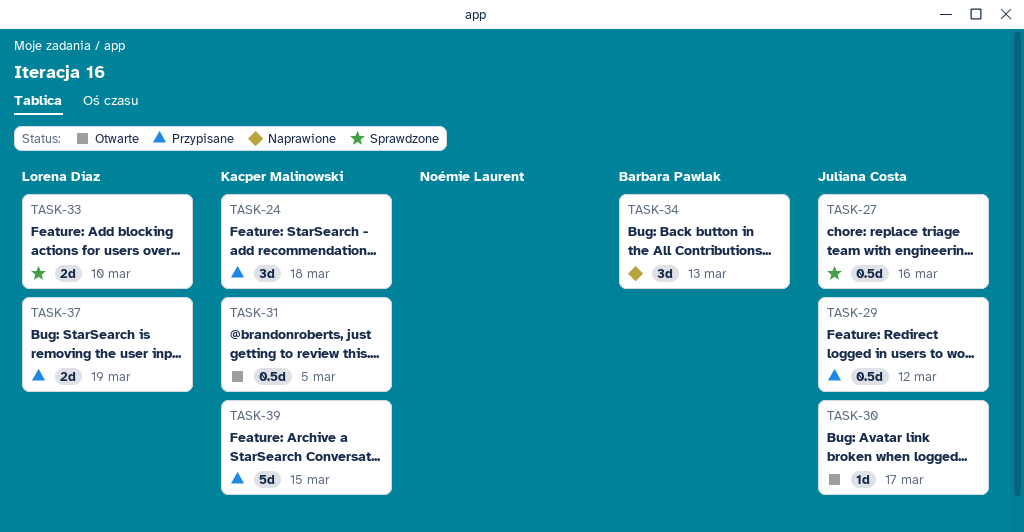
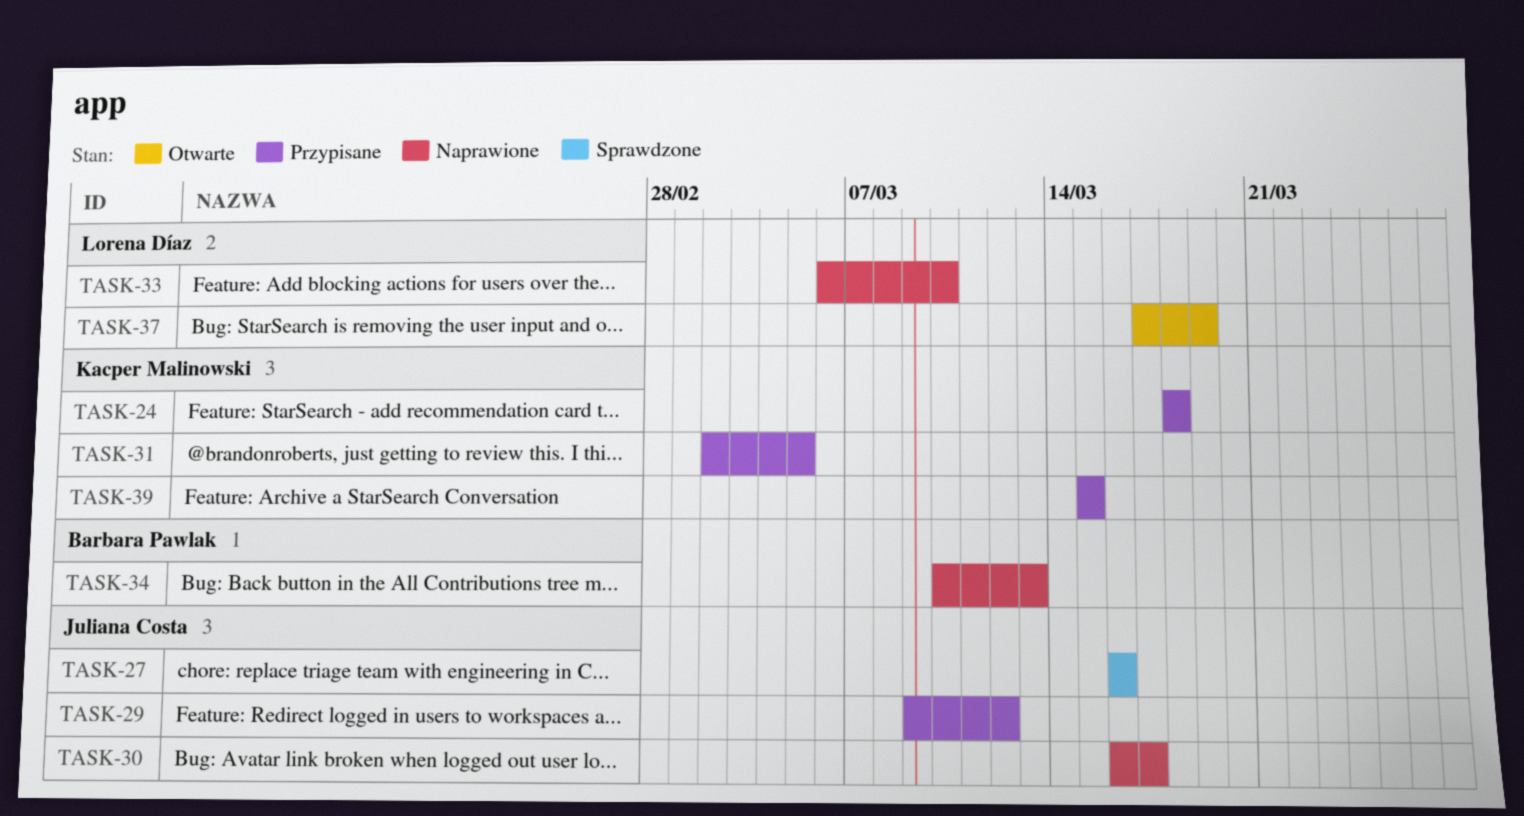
TASK-30, status: Otwarte -> Naprawione
TASK-31, status: Otwarte -> Przypisane
TASK-33, status: Sprawdzone -> Naprawione
TASK-37, status: Przypisane -> Otwarte

